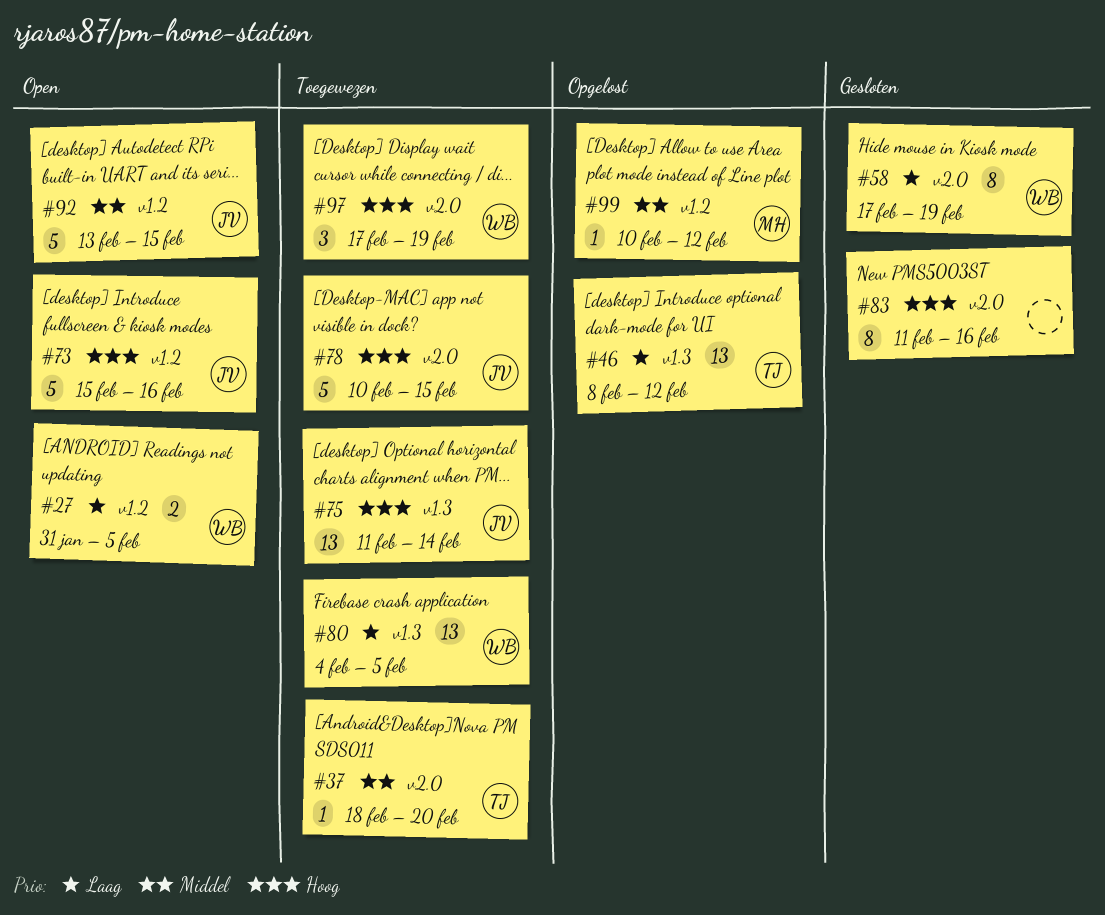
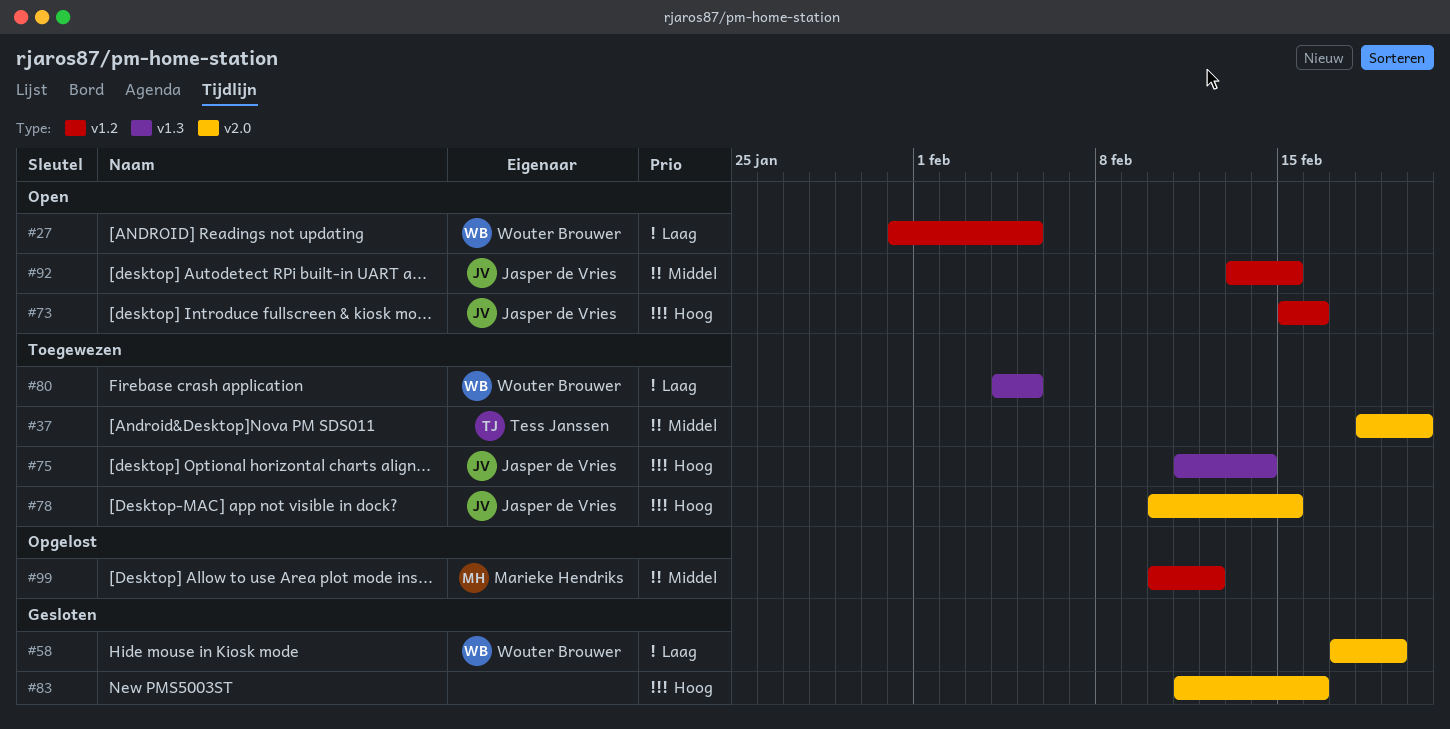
#46: present -> none
#97: present -> none

